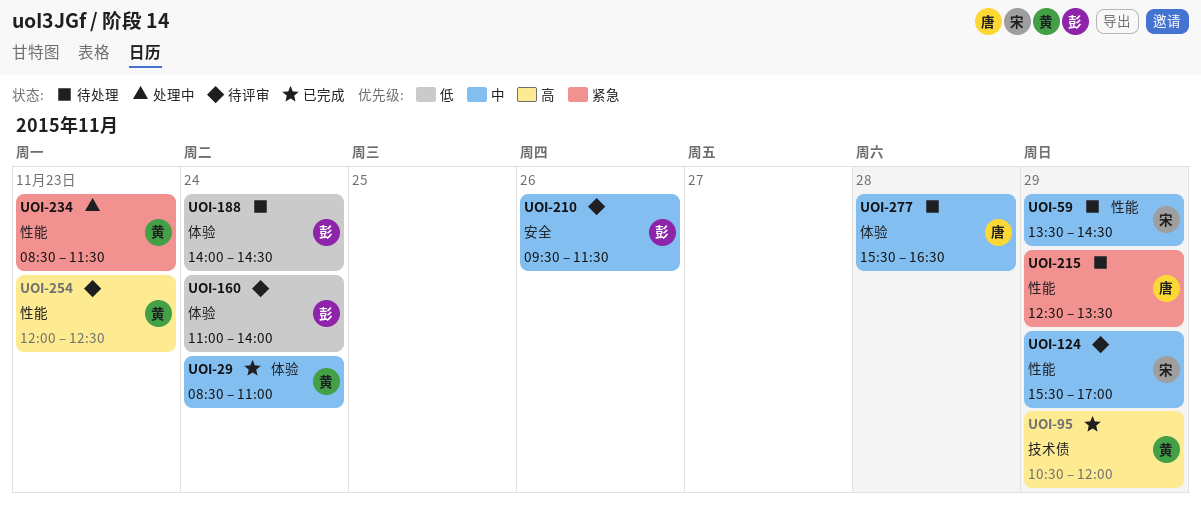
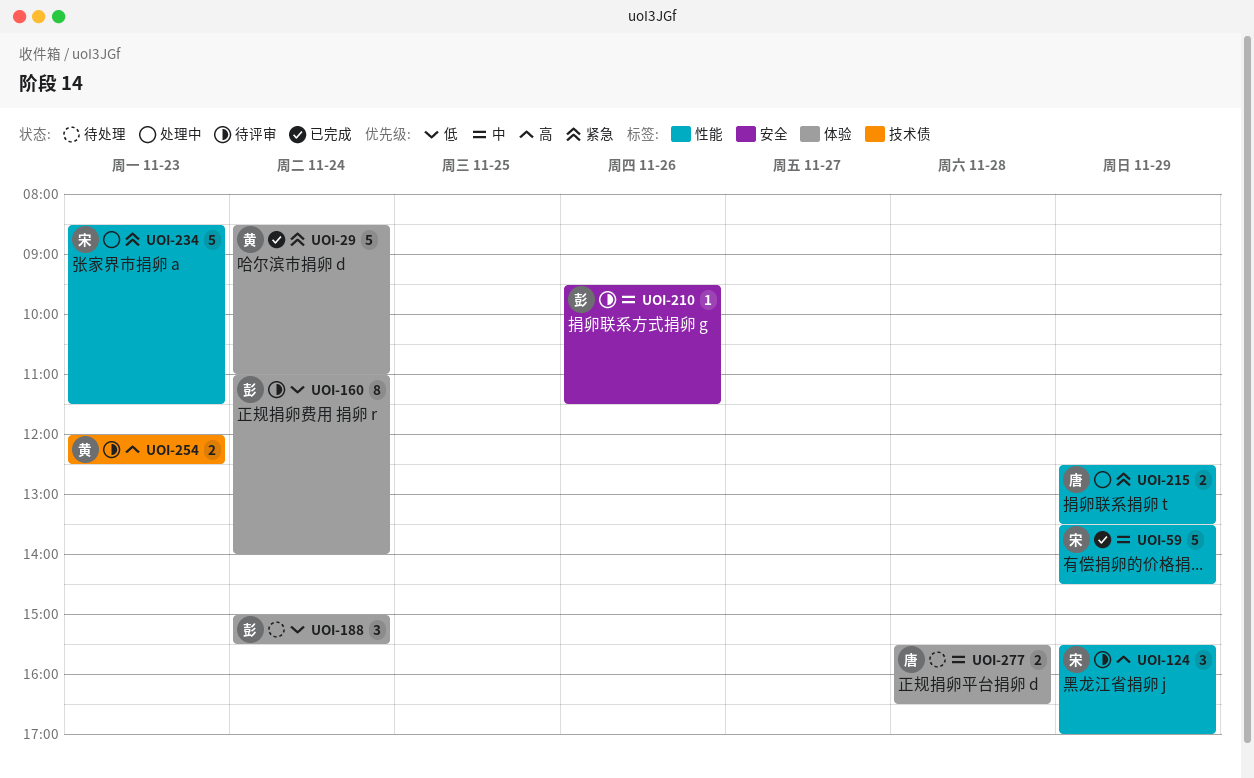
UOI-29, priority: 中 -> 紧急
UOI-59, status: 待处理 -> 已完成
UOI-95: present -> none
UOI-124, priority: 中 -> 高
UOI-188, begins: 14:00 -> 15:00
UOI-188, ends: 14:30 -> 15:30
UOI-215, status: 待处理 -> 处理中
UOI-234, owner: 黄 -> 宋
UOI-254, label: 性能 -> 技术债

